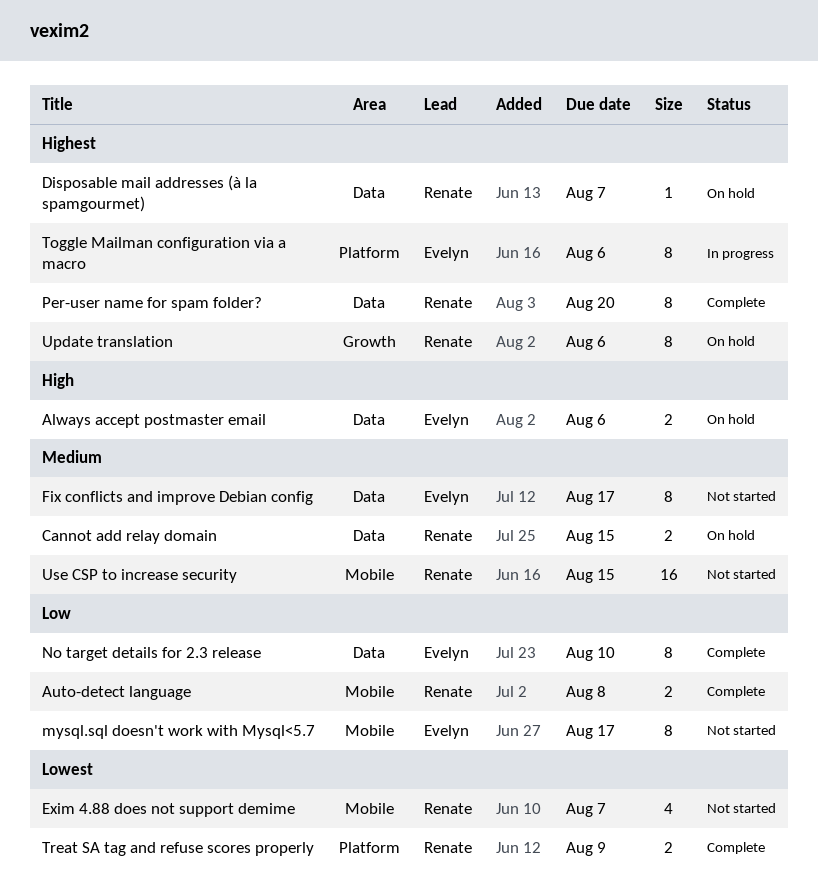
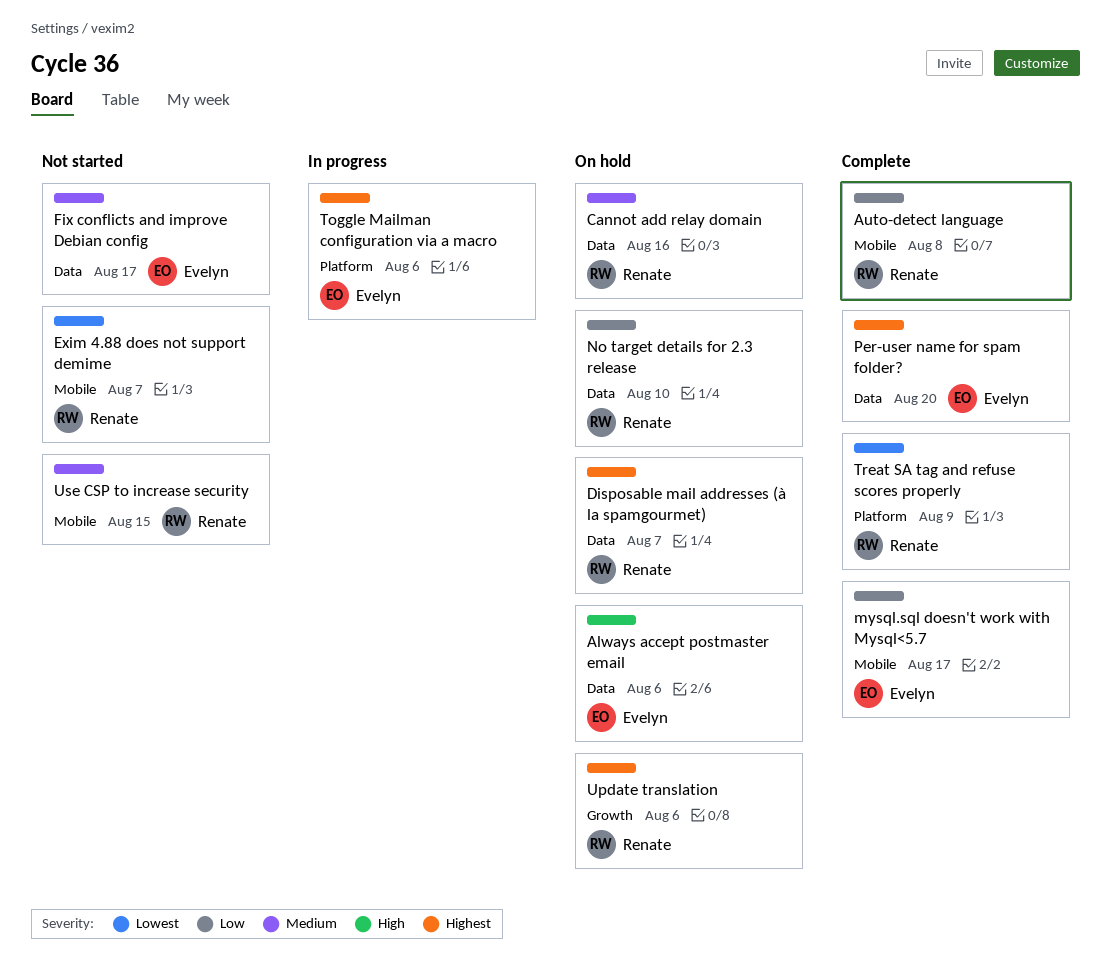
Cannot add relay domain, due: Aug 15 -> Aug 16
mysql.sql doesn't work with Mysql<5.7, status: Not started -> Complete
No target details for 2.3 release, status: Complete -> On hold
No target details for 2.3 release, owner: Evelyn -> Renate
Per-user name for spam folder?, owner: Renate -> Evelyn

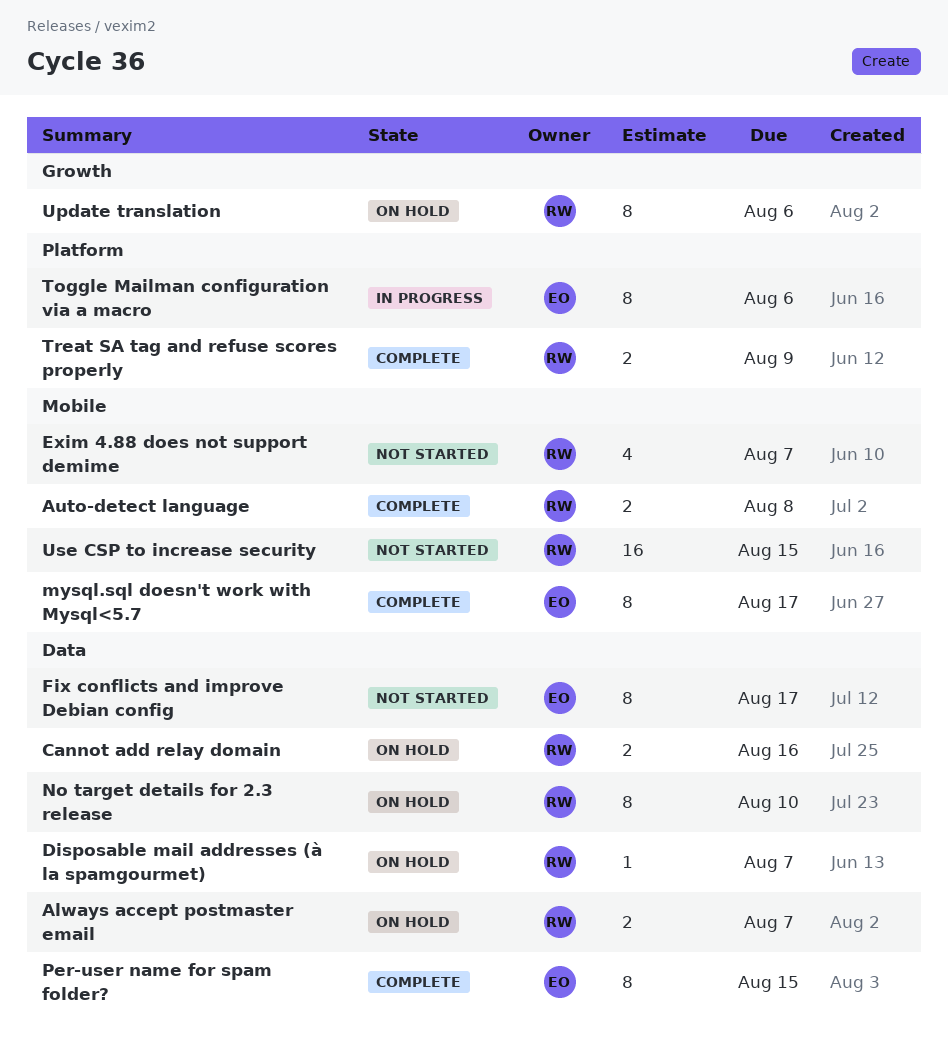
Always accept postmaster email, owner: Evelyn -> Renate
Always accept postmaster email, due: Aug 6 -> Aug 7
Per-user name for spam folder?, due: Aug 20 -> Aug 15

